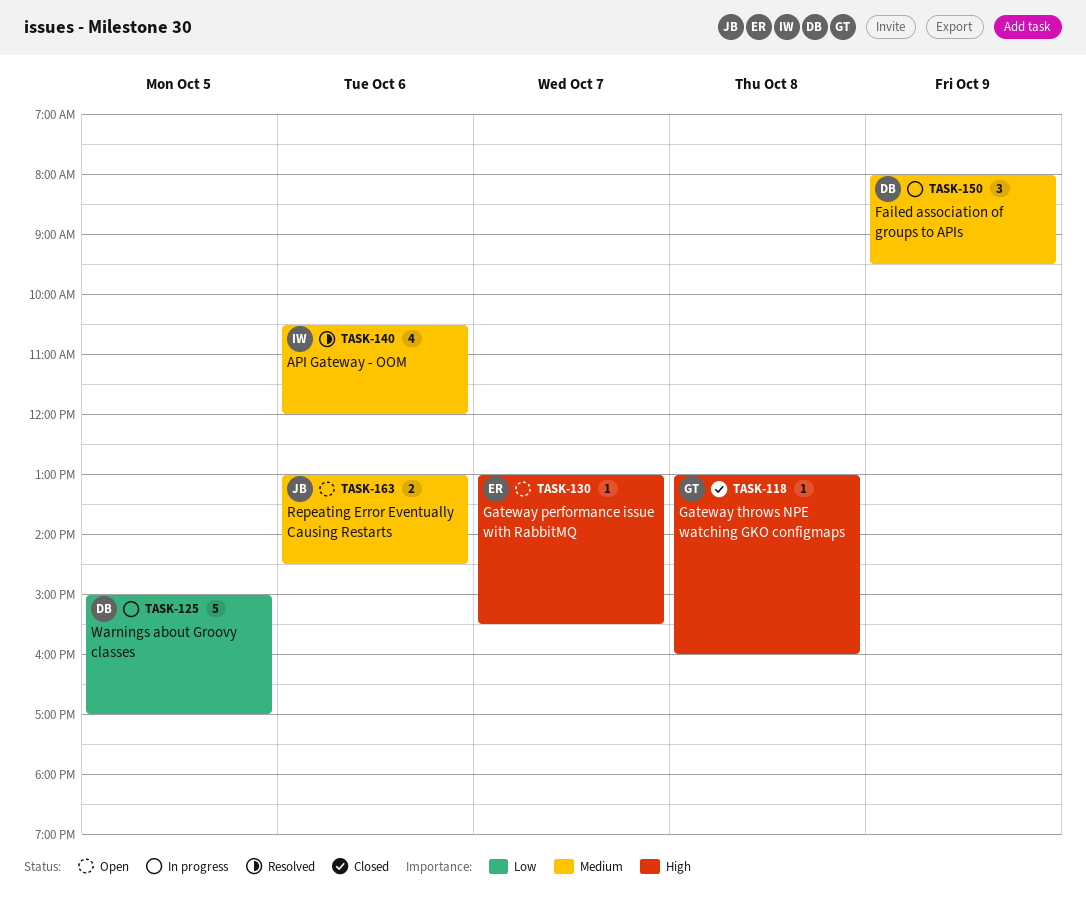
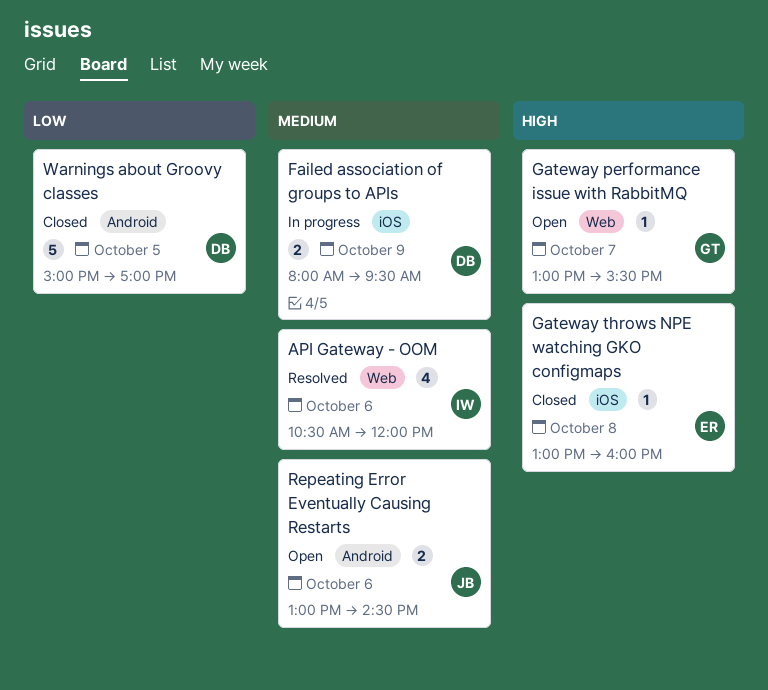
Failed association of groups to APIs, estimate: 3 -> 2
Gateway performance issue with RabbitMQ, owner: ER -> GT
Gateway throws NPE watching GKO configmaps, owner: GT -> ER
Warnings about Groovy classes, status: In progress -> Closed

